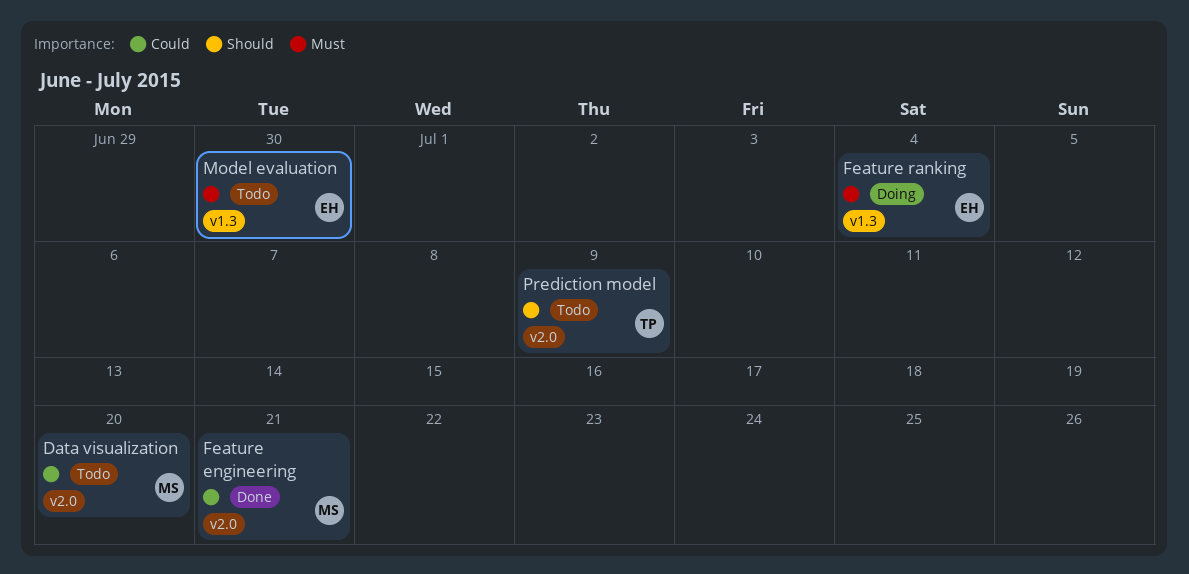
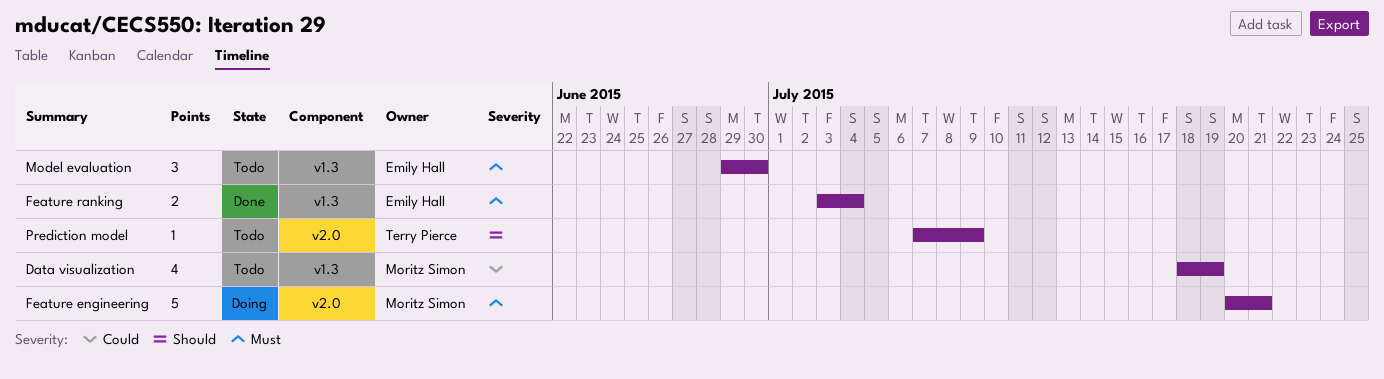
Data visualization, label: v2.0 -> v1.3
Data visualization, due: Jul 20 -> Jul 19
Feature engineering, status: Done -> Doing
Feature engineering, priority: Could -> Must
Feature ranking, status: Doing -> Done

